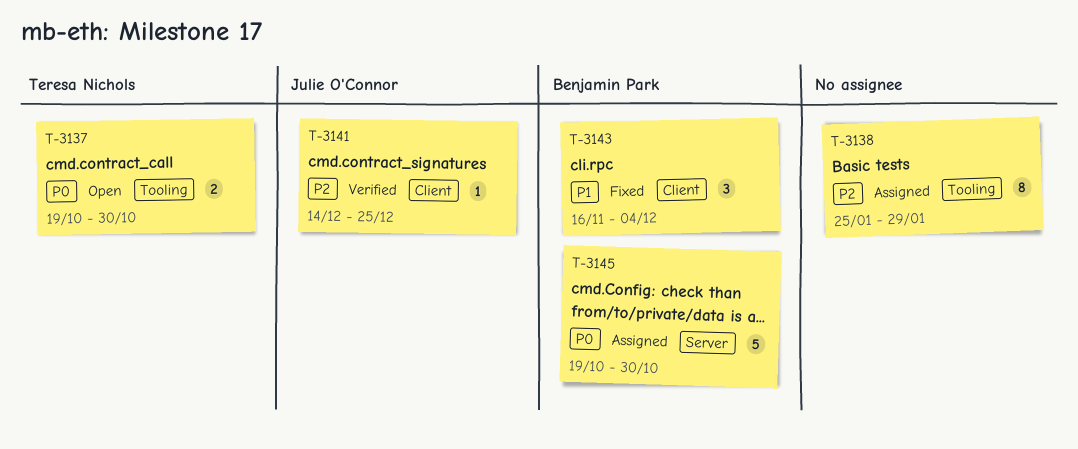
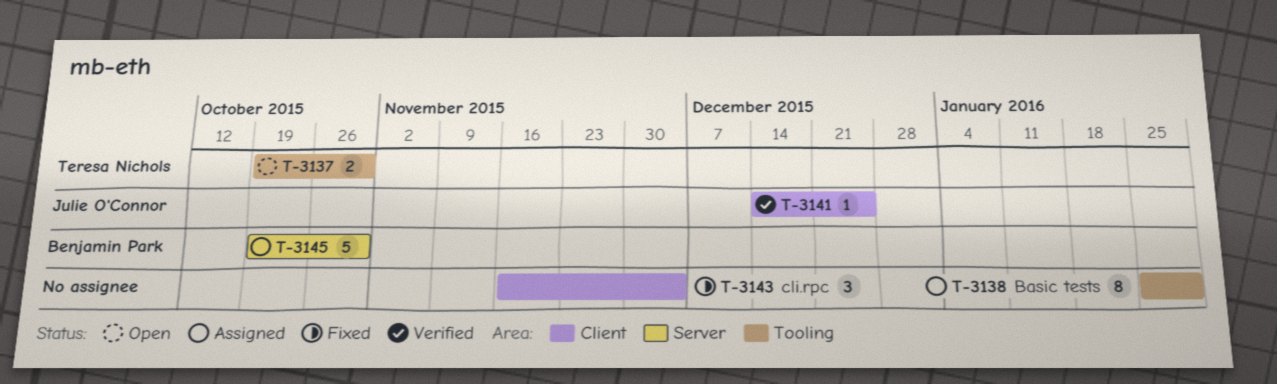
T-3143, owner: Benjamin Park -> none

